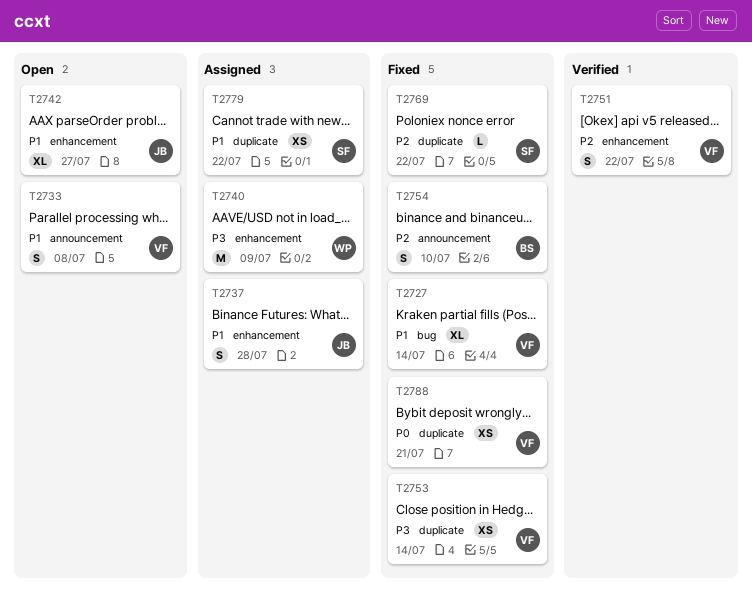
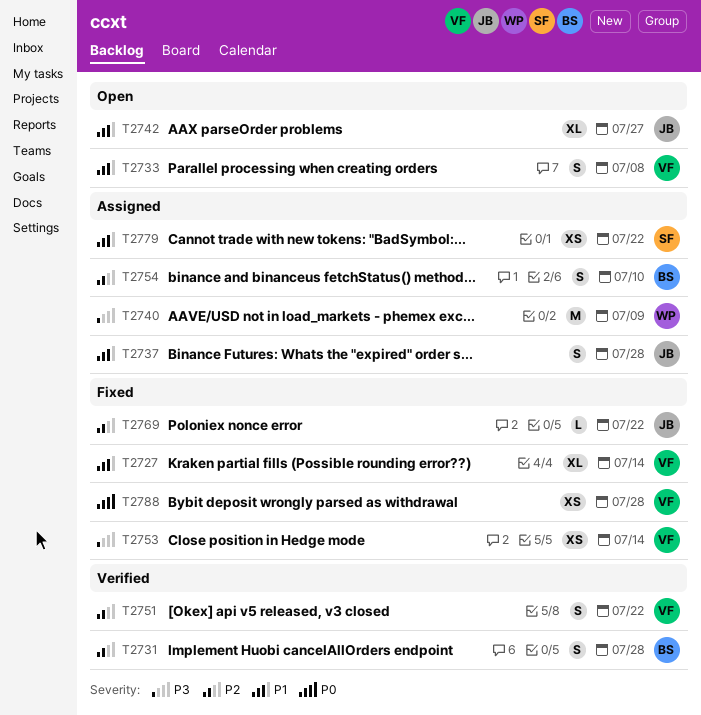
T2731: none -> present
T2754, status: Fixed -> Assigned
T2769, owner: SF -> JB
T2788, due: Jul 21 -> Jul 28

